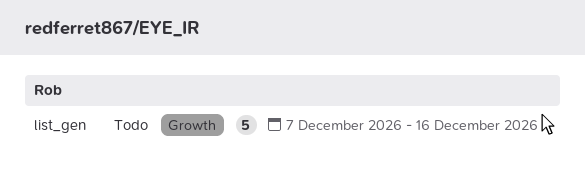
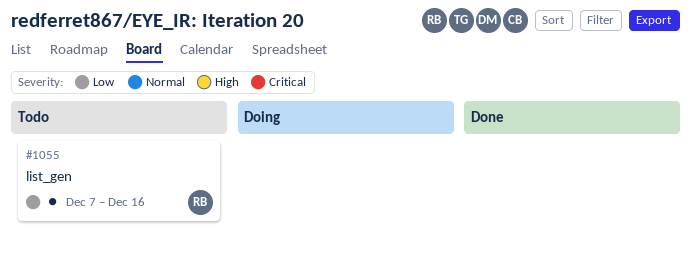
list_gen, estimate: 5 -> 1

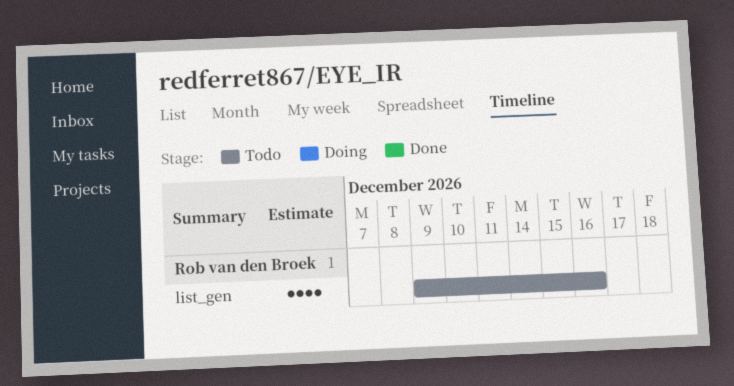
list_gen, estimate: 1 -> 4
list_gen, start: Dec 7 -> Dec 9

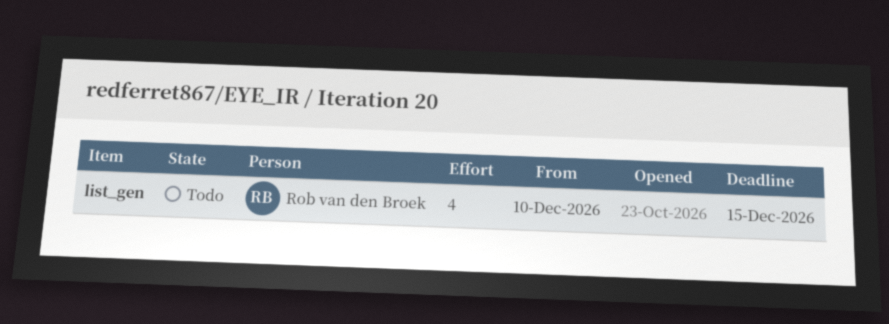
list_gen, start: Dec 9 -> Dec 10
list_gen, due: Dec 16 -> Dec 15

